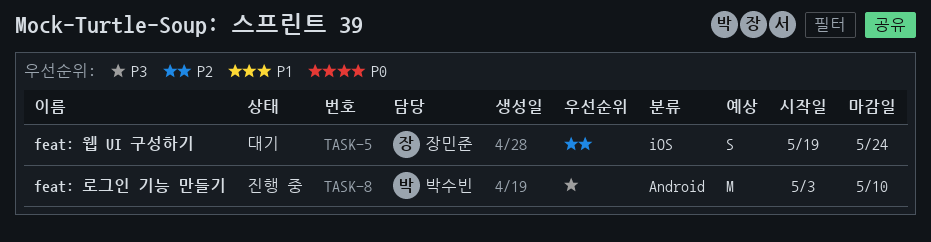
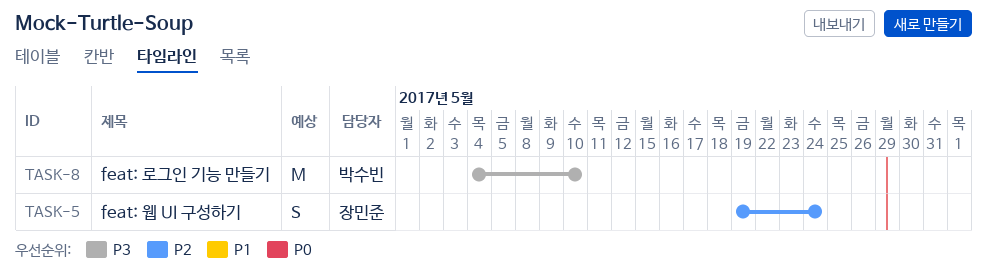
TASK-8, start: May 3 -> May 4

